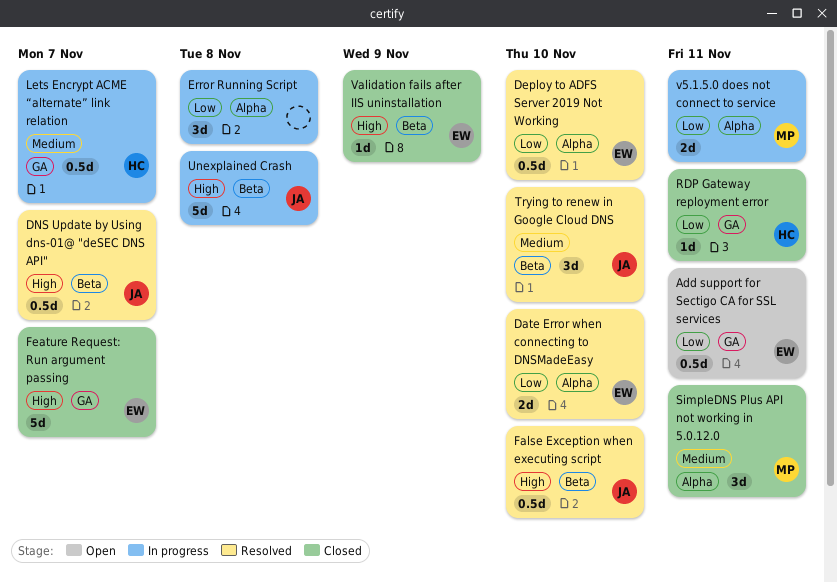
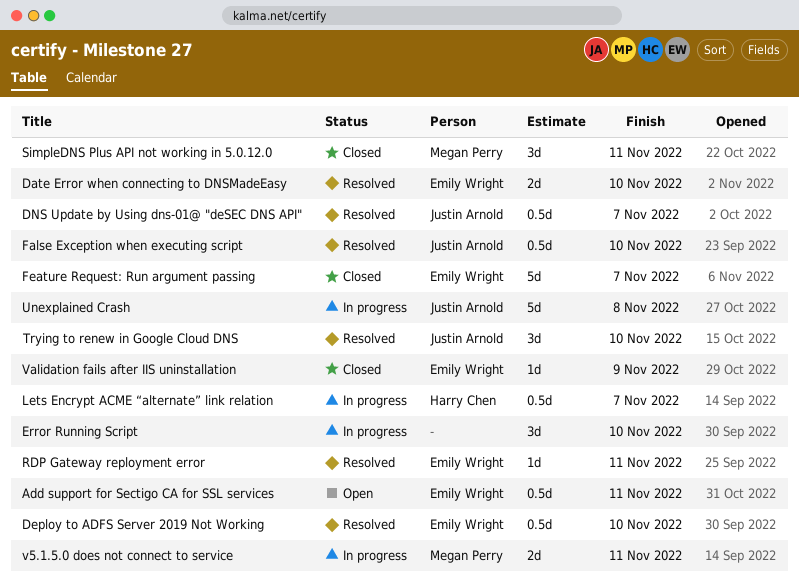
Error Running Script, due: Nov 8 -> Nov 10
RDP Gateway reployment error, status: Closed -> Resolved
RDP Gateway reployment error, owner: Harry Chen -> Emily Wright

